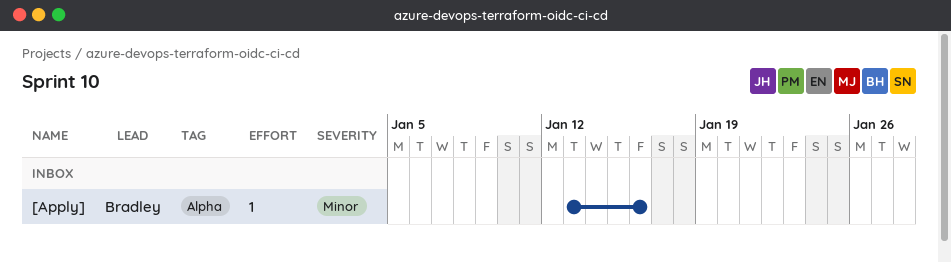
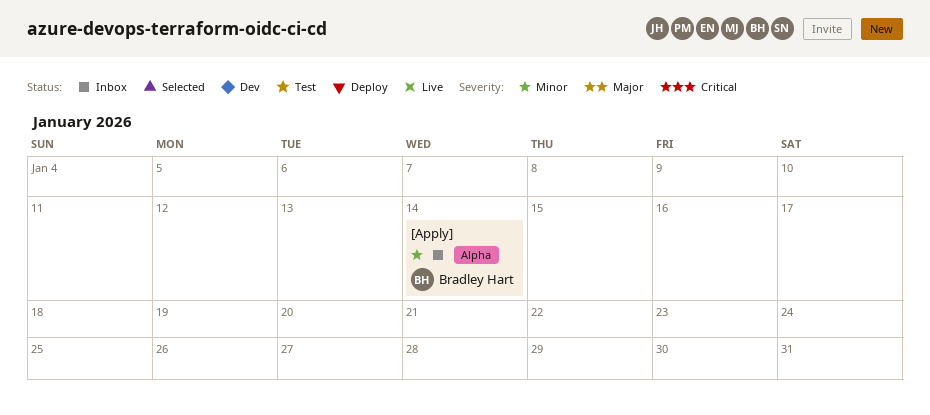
[Apply], due: Jan 16 -> Jan 14

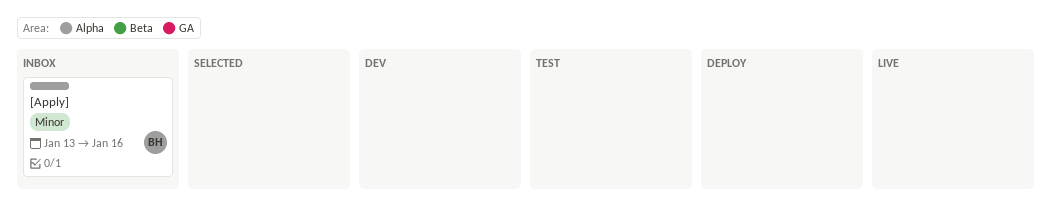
[Apply], due: Jan 14 -> Jan 16

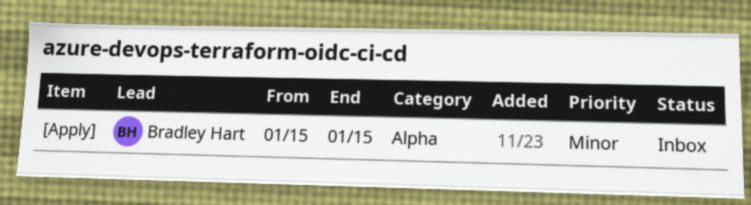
[Apply], start: Jan 13 -> Jan 15
[Apply], due: Jan 16 -> Jan 15

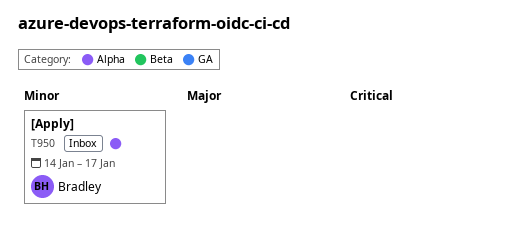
[Apply], start: Jan 15 -> Jan 14
[Apply], due: Jan 15 -> Jan 17

